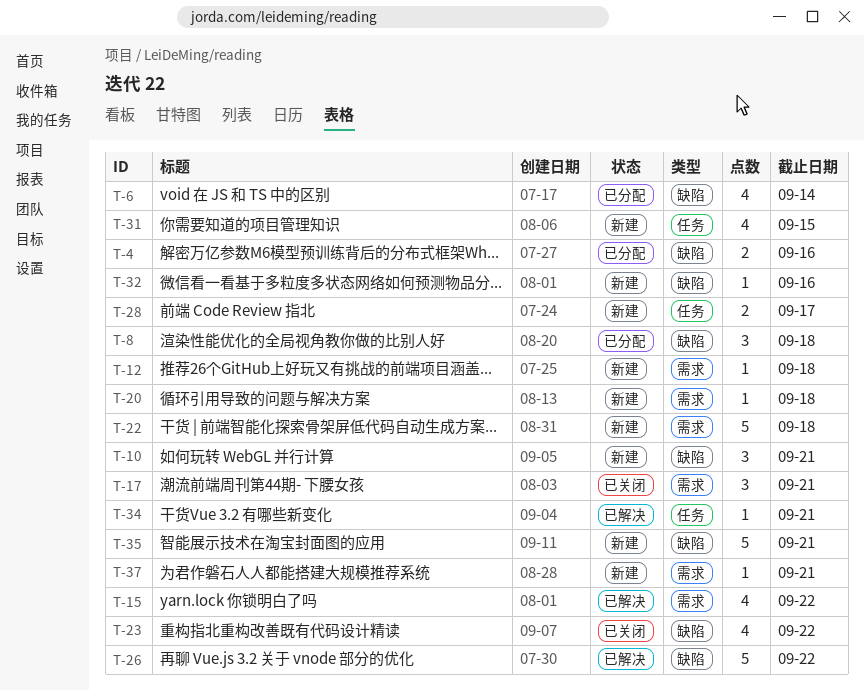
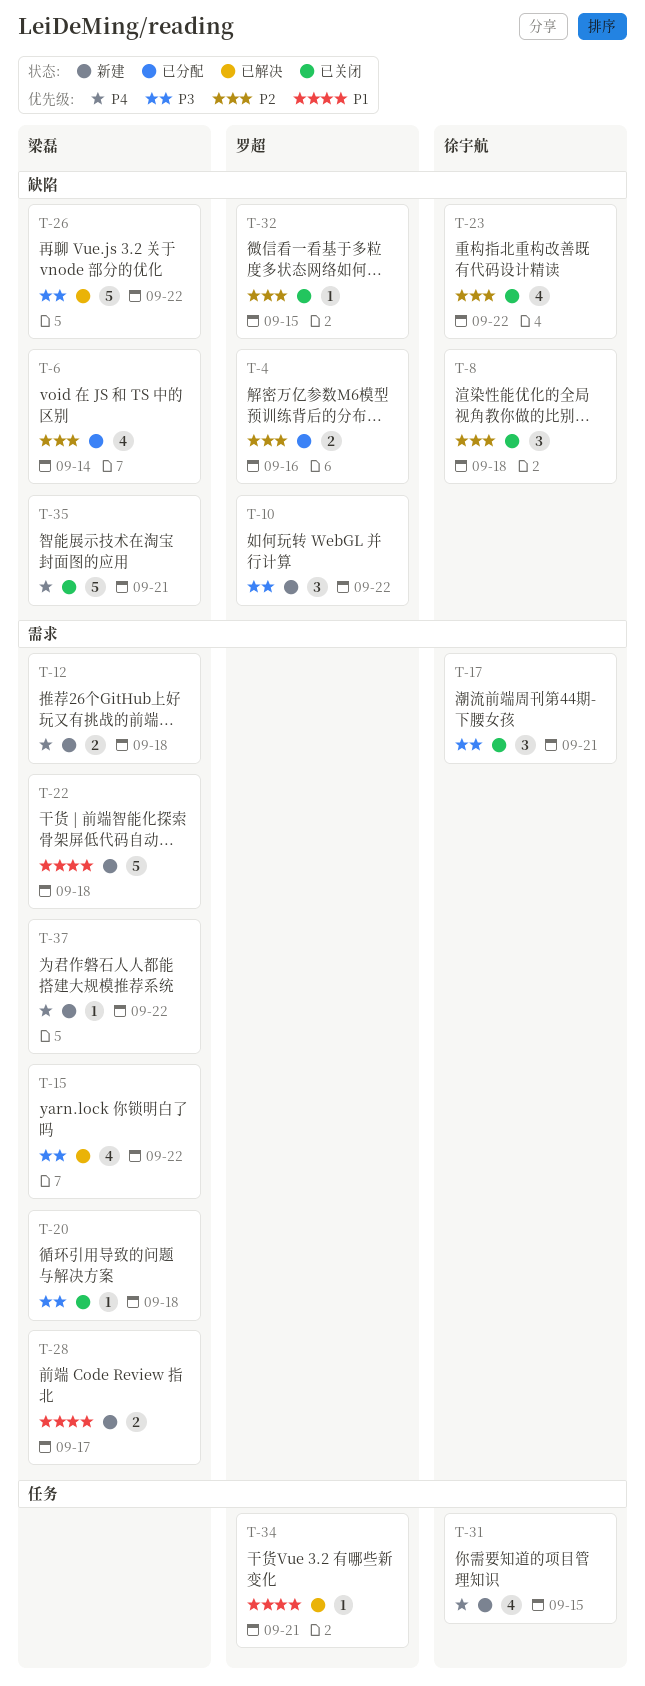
T-8, status: 已分配 -> 已关闭
T-10, due: Sep 21 -> Sep 22
T-12, estimate: 1 -> 2
T-20, status: 新建 -> 已关闭
T-28, label: 任务 -> 需求
T-32, status: 新建 -> 已关闭
T-32, due: Sep 16 -> Sep 15
T-35, status: 新建 -> 已关闭
T-37, due: Sep 21 -> Sep 22

